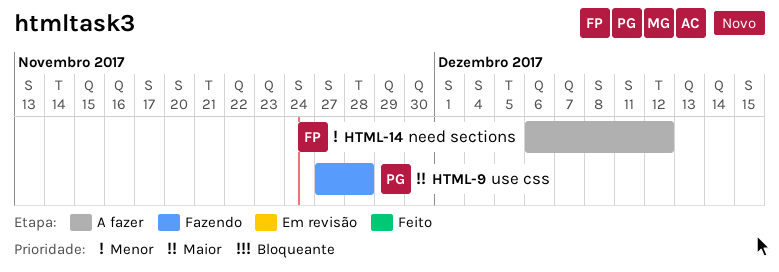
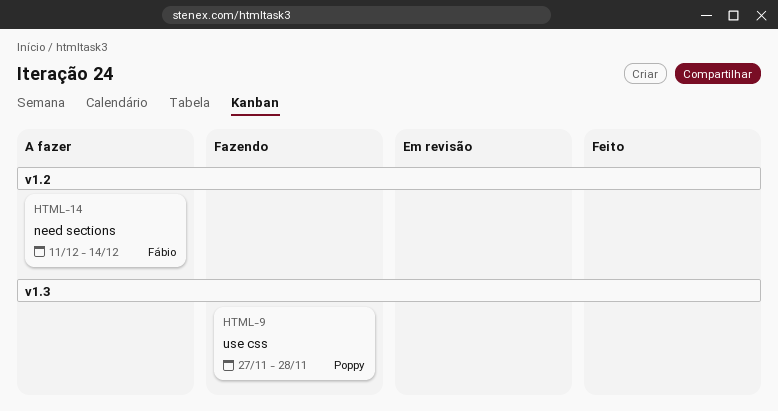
HTML-14, start: Dec 6 -> Dec 11
HTML-14, due: Dec 12 -> Dec 14

